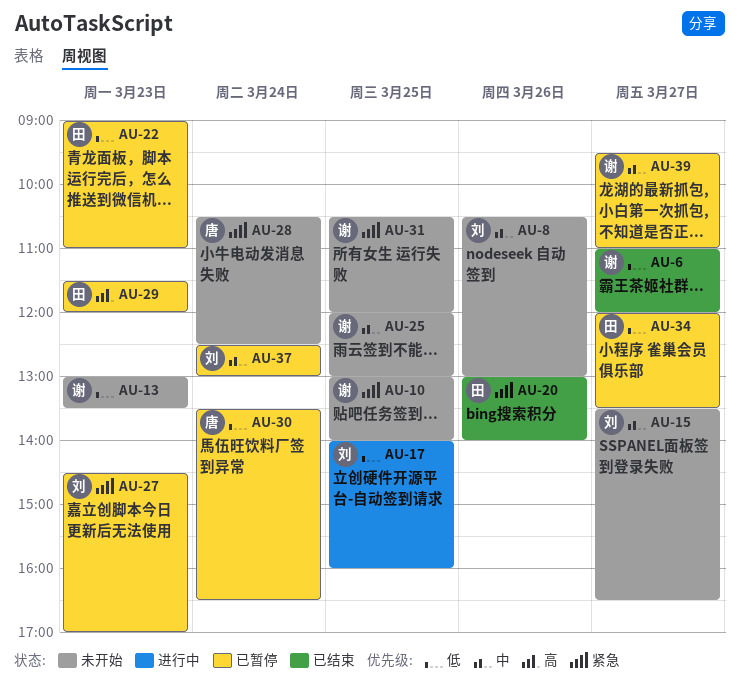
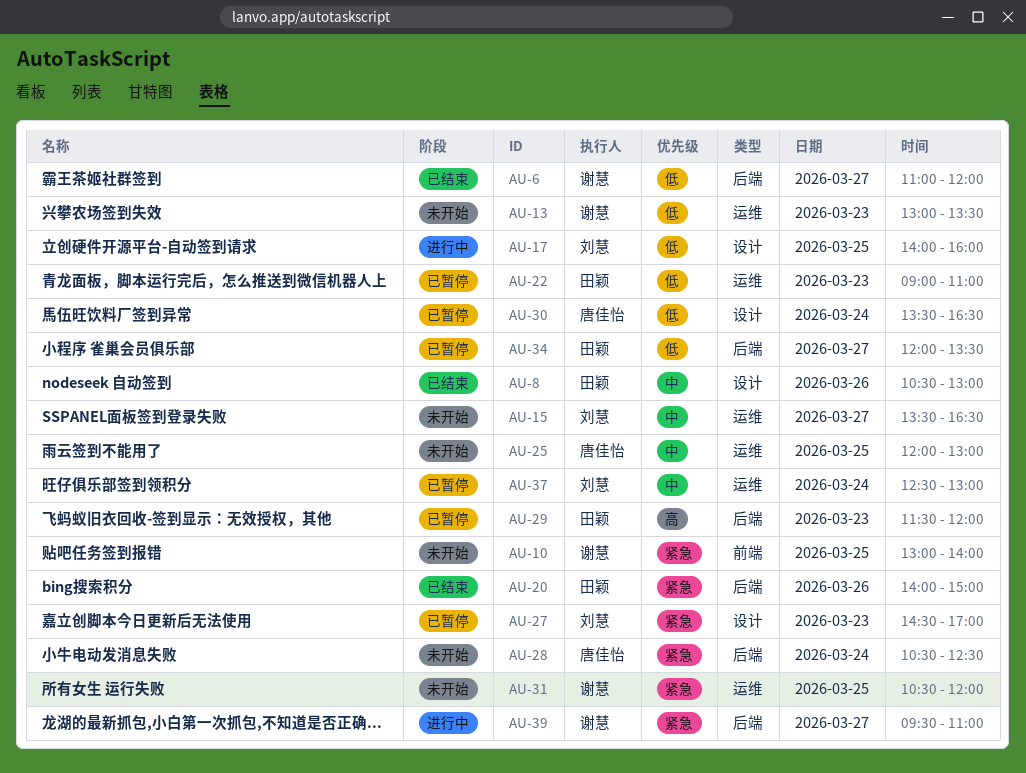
AU-8, status: 未开始 -> 已结束
AU-8, owner: 刘慧 -> 田颖
AU-20, begins: 13:00 -> 14:00
AU-20, ends: 14:00 -> 15:00
AU-25, owner: 谢慧 -> 唐佳怡
AU-39, status: 已暂停 -> 进行中
AU-39, priority: 中 -> 紧急

